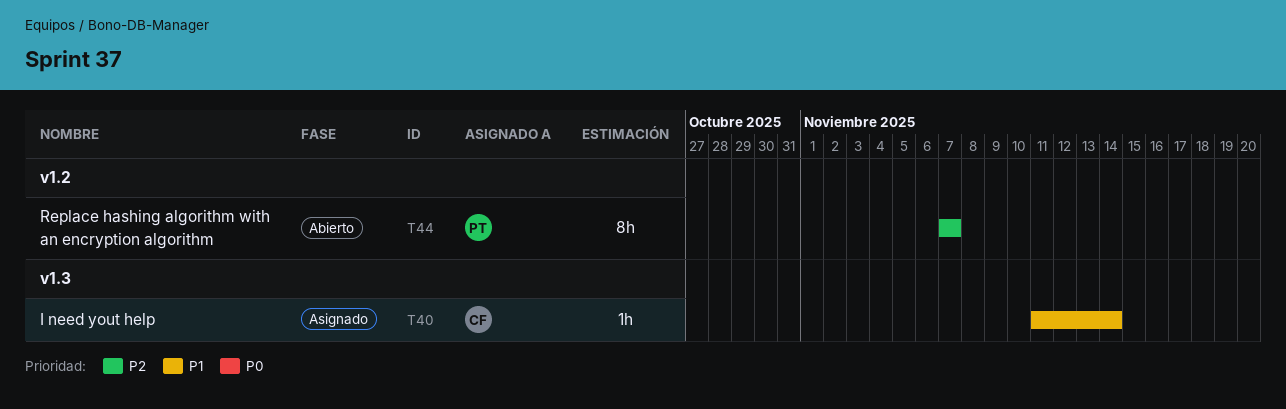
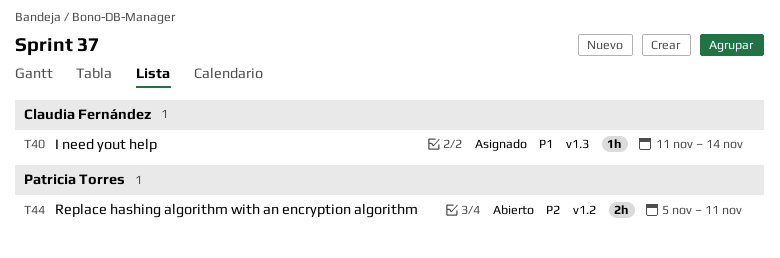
T44, estimate: 8h -> 2h
T44, start: Nov 7 -> Nov 5
T44, due: Nov 7 -> Nov 11

